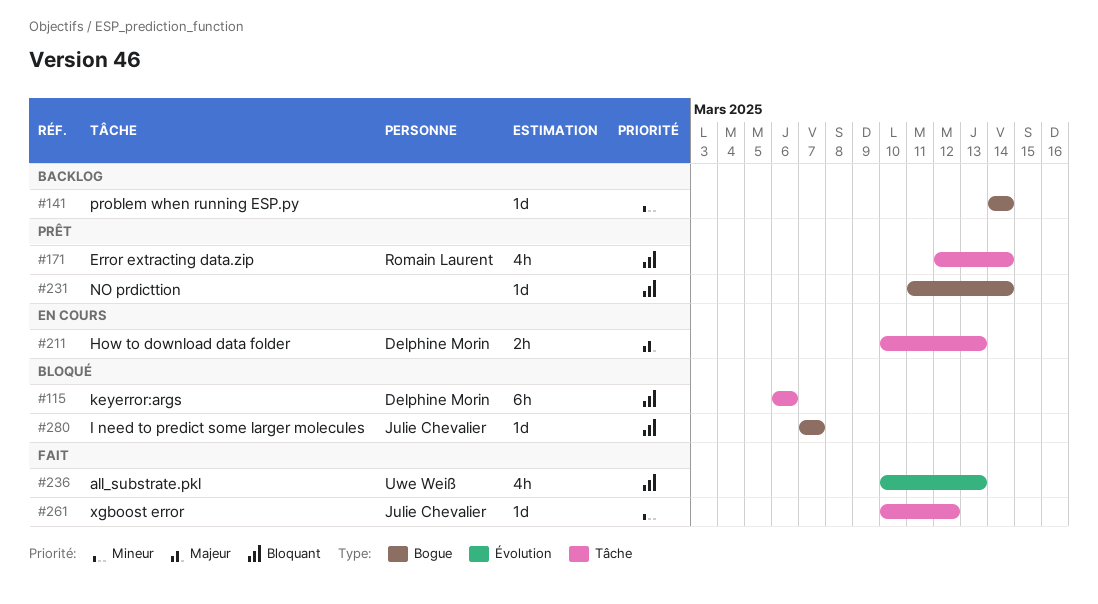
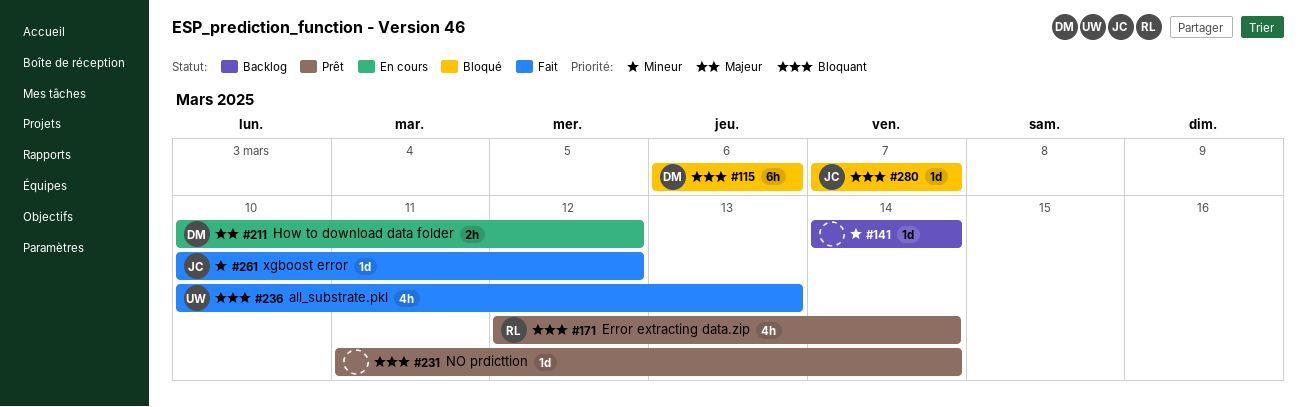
#211, due: Mar 13 -> Mar 12

